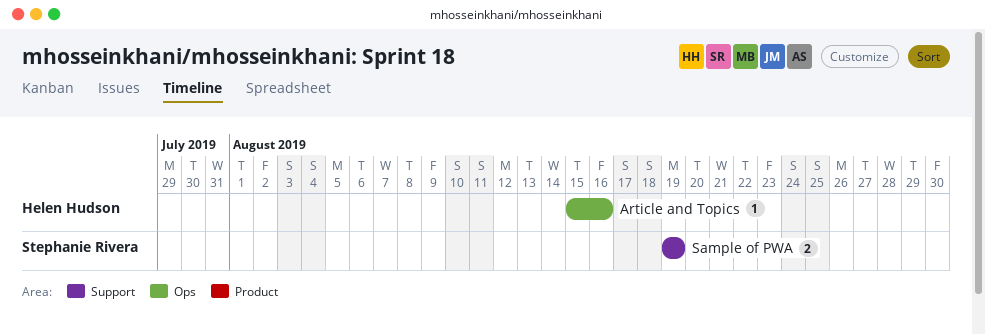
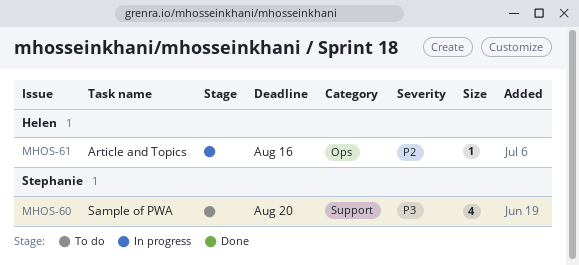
Sample of PWA, estimate: 2 -> 4
Sample of PWA, due: Aug 19 -> Aug 20

